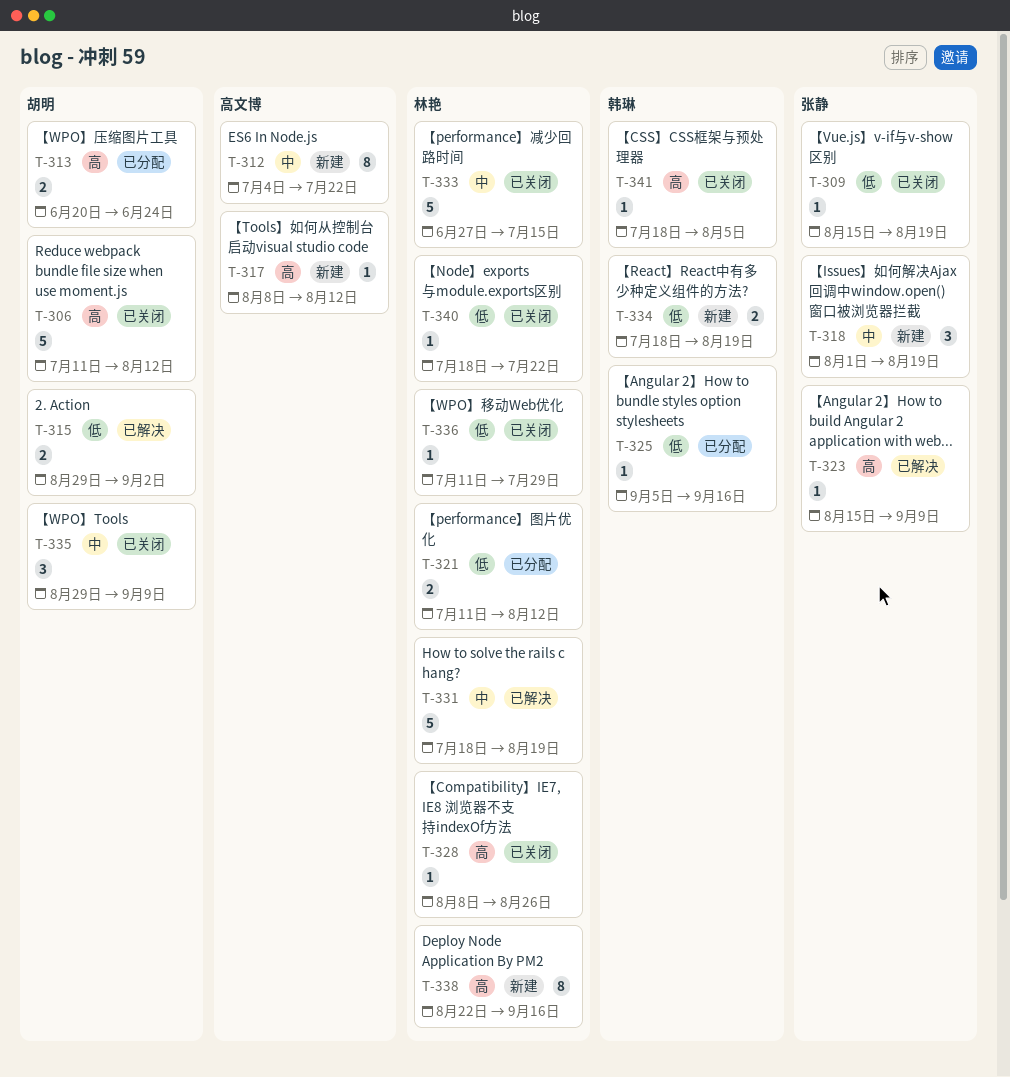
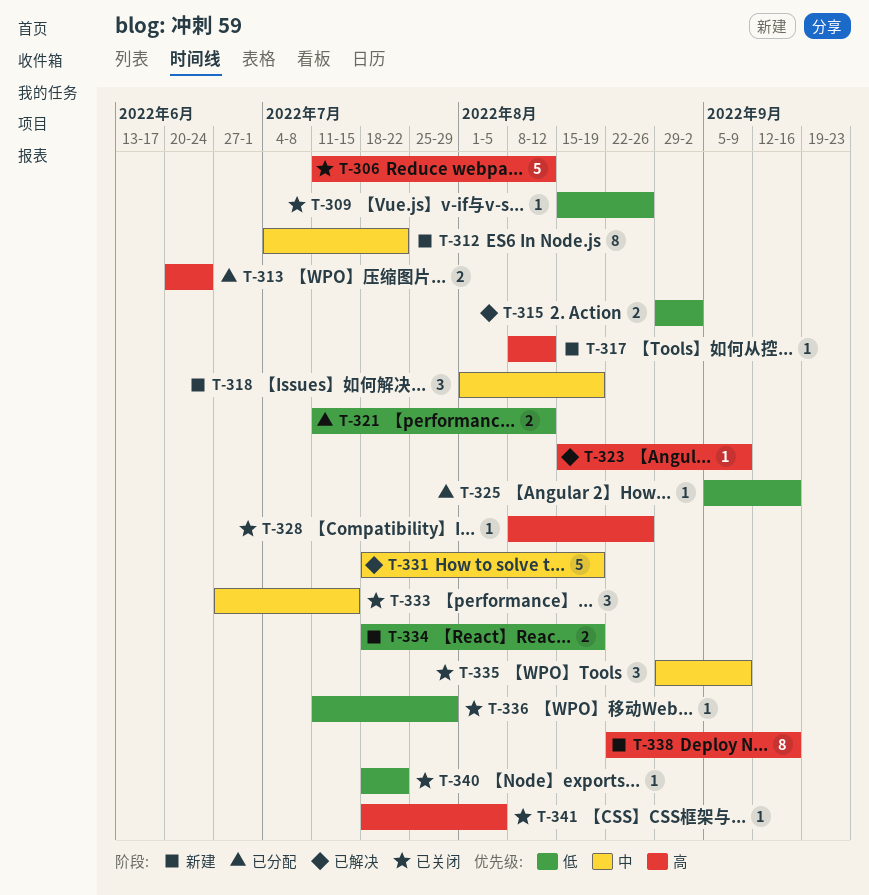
T-309, due: Aug 19 -> Aug 26
T-333, estimate: 5 -> 3

